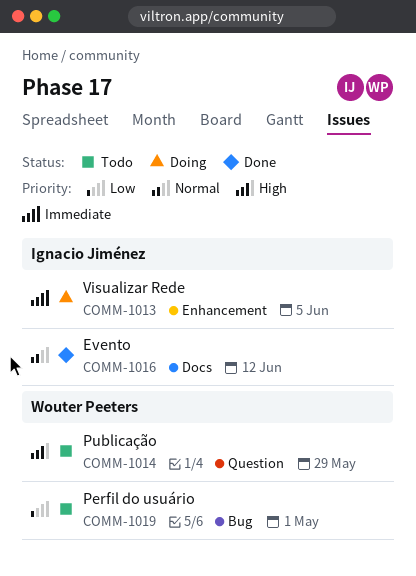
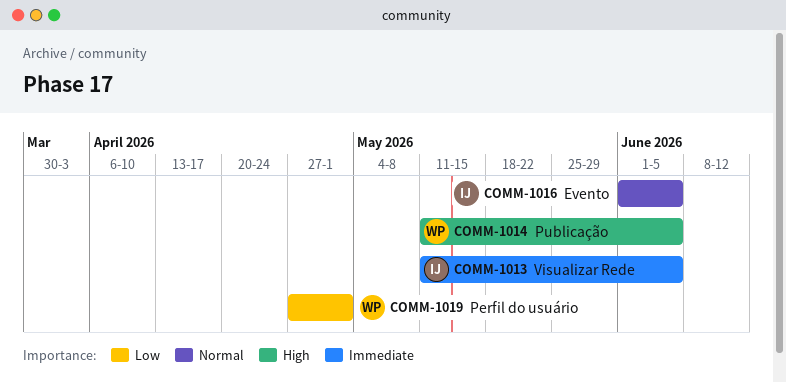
COMM-1014, due: May 29 -> Jun 5
COMM-1016, due: Jun 12 -> Jun 5

